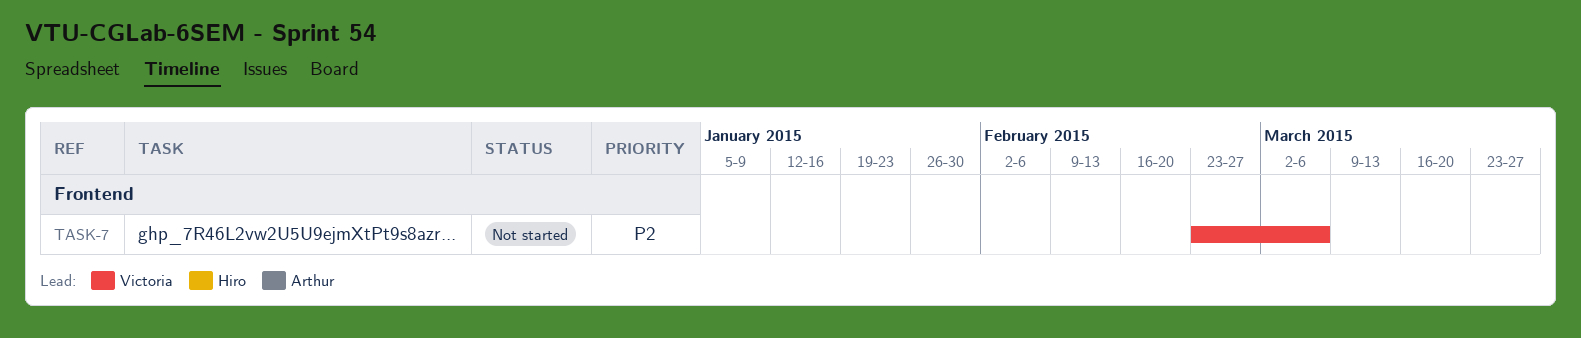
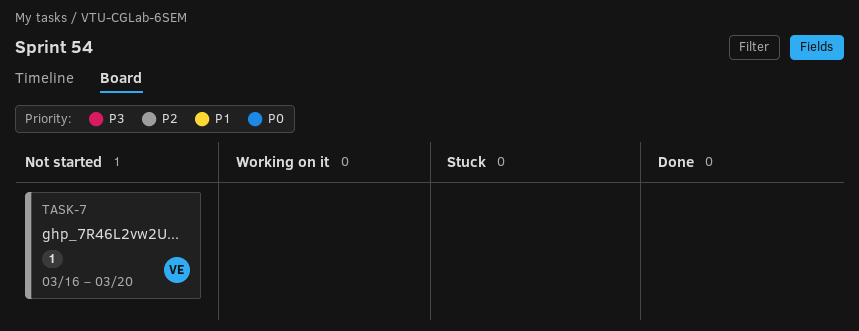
TASK-7, start: Feb 23 -> Mar 16
TASK-7, due: Mar 6 -> Mar 20

